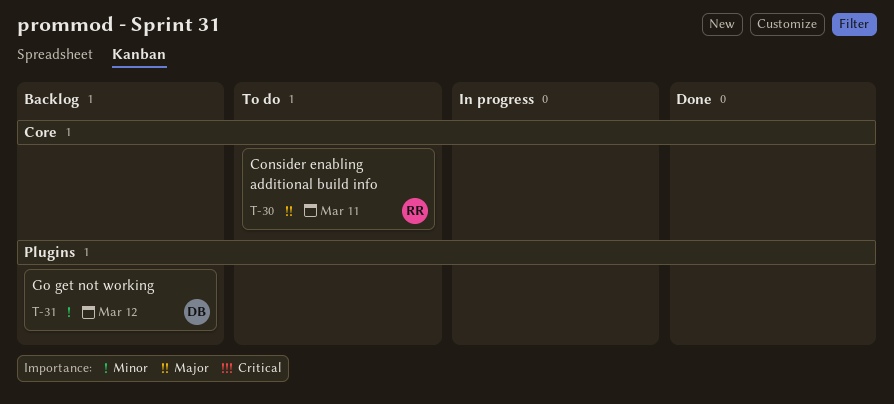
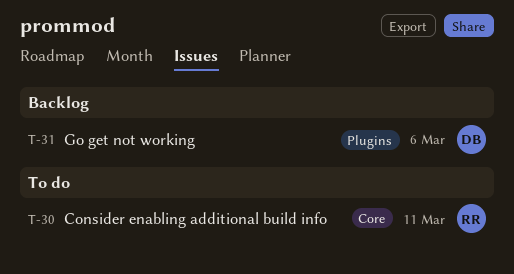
T-31, due: Mar 12 -> Mar 6

